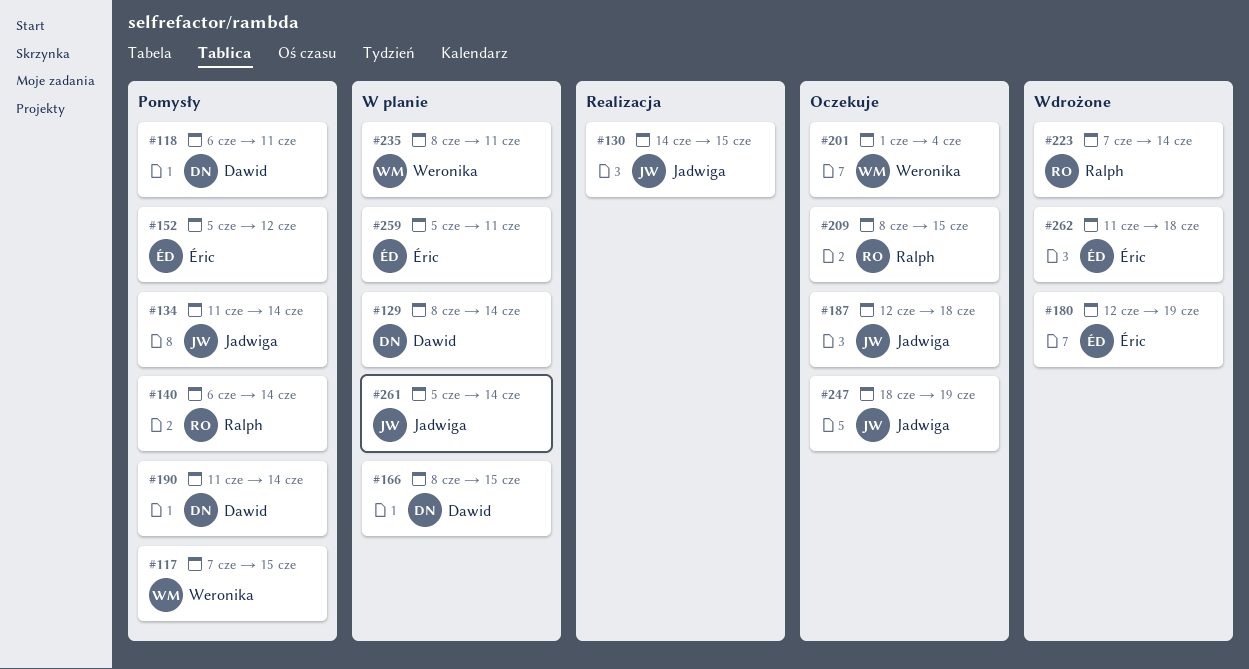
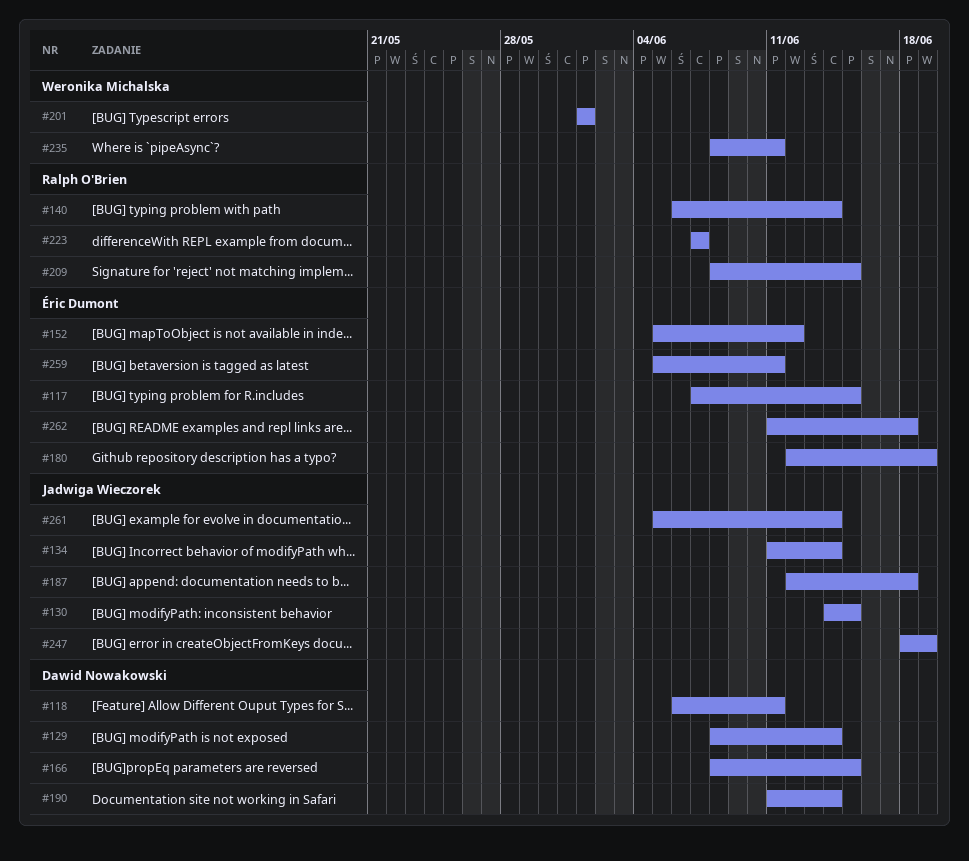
#117, owner: Weronika Michalska -> Éric Dumont
#201, due: Jun 4 -> Jun 1
#223, due: Jun 14 -> Jun 7

